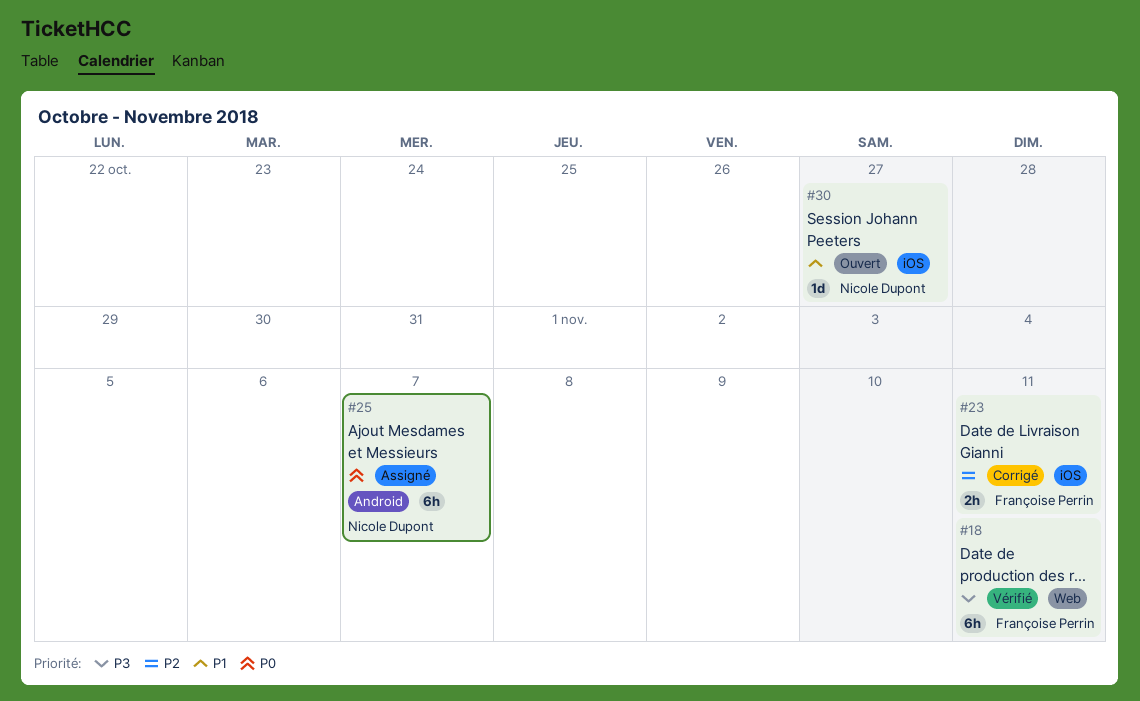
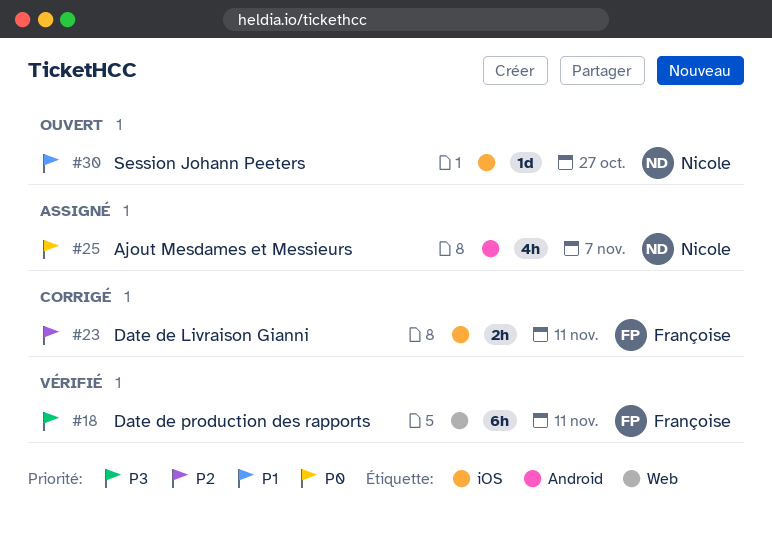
#25, estimate: 6h -> 4h

